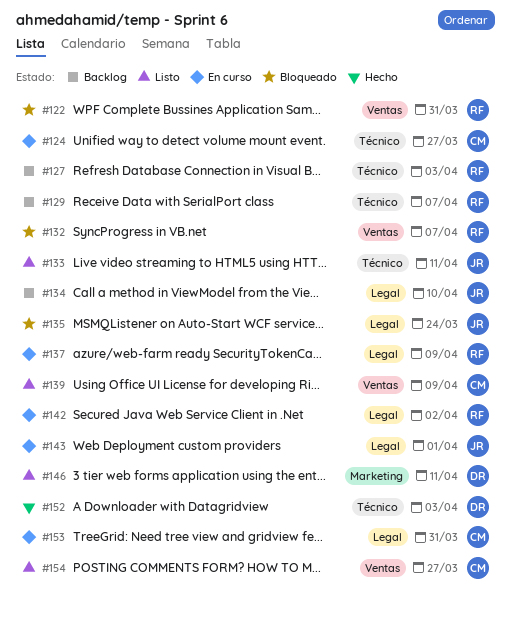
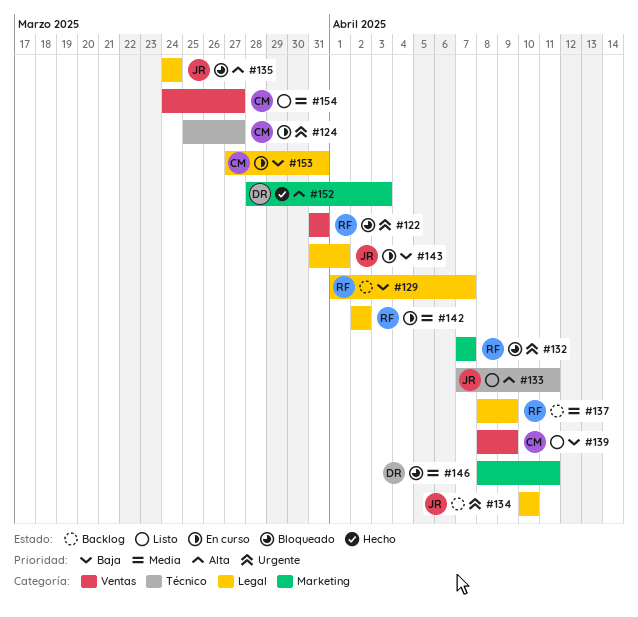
#127: present -> none
#129, label: Técnico -> Legal
#132, label: Ventas -> Marketing
#137, status: En curso -> Backlog
#146, status: Listo -> Bloqueado
#152, label: Técnico -> Marketing

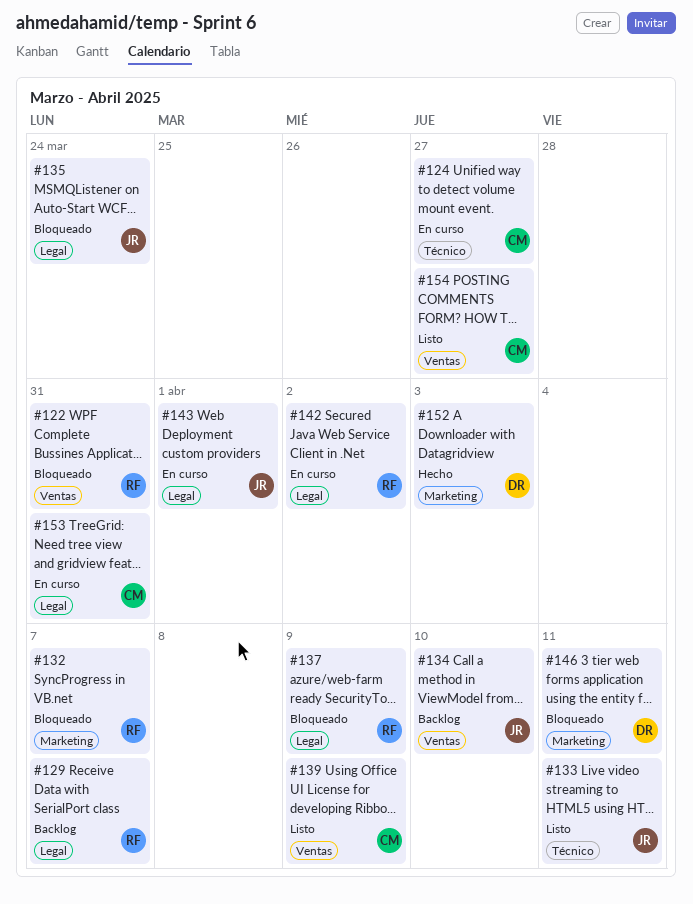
#134, label: Legal -> Ventas
#137, status: Backlog -> Bloqueado

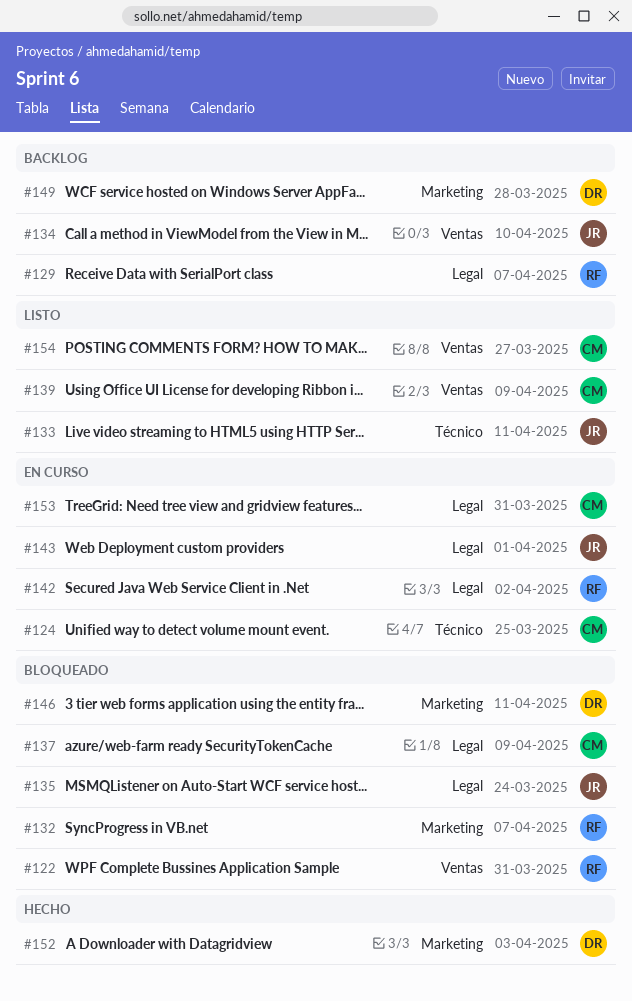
#124, due: Mar 27 -> Mar 25
#137, owner: RF -> CM
#149: none -> present

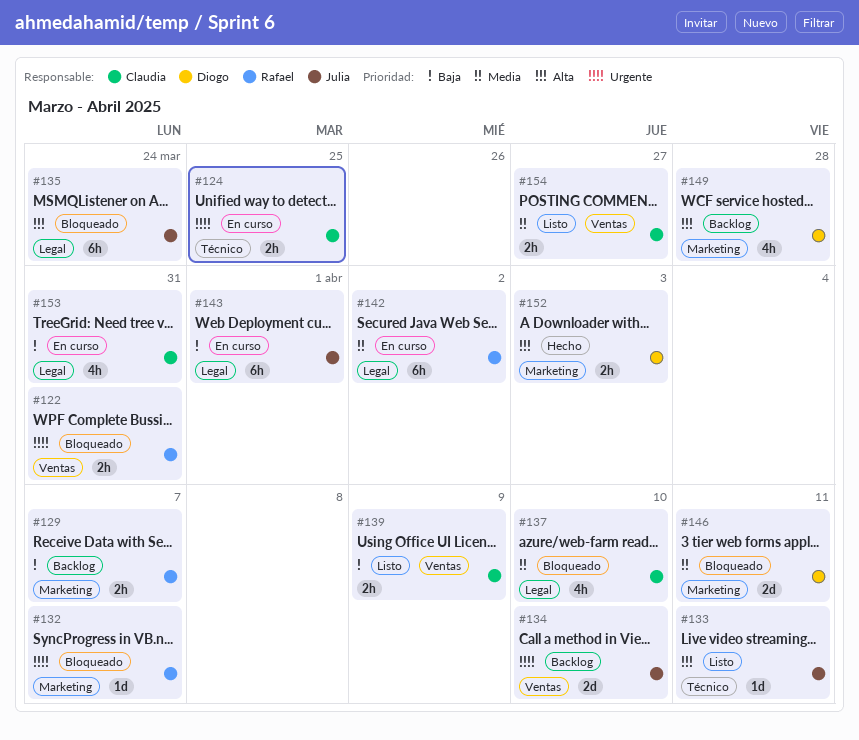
#129, label: Legal -> Marketing
#137, due: Apr 9 -> Apr 10

